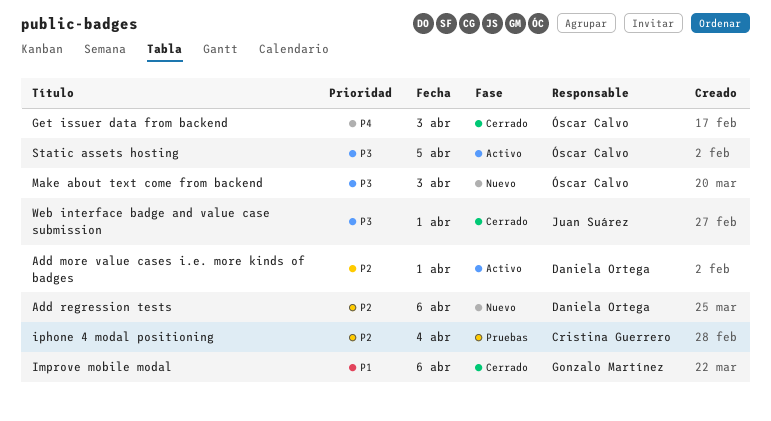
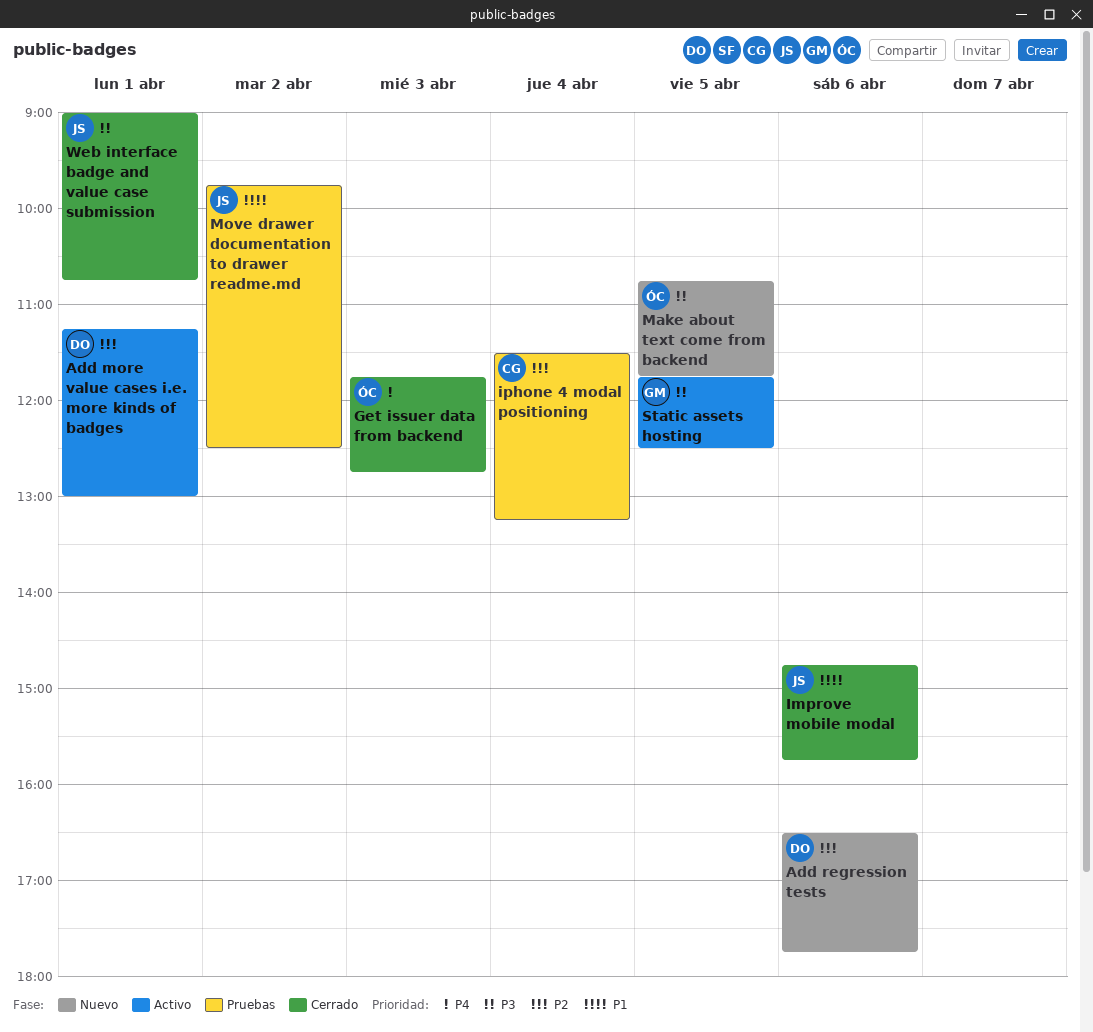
Improve mobile modal, owner: Gonzalo Martínez -> Juan Suárez
Make about text come from backend, day: Apr 3 -> Apr 5
Move drawer documentation to drawer readme.md: none -> present
Static assets hosting, owner: Óscar Calvo -> Gonzalo Martínez

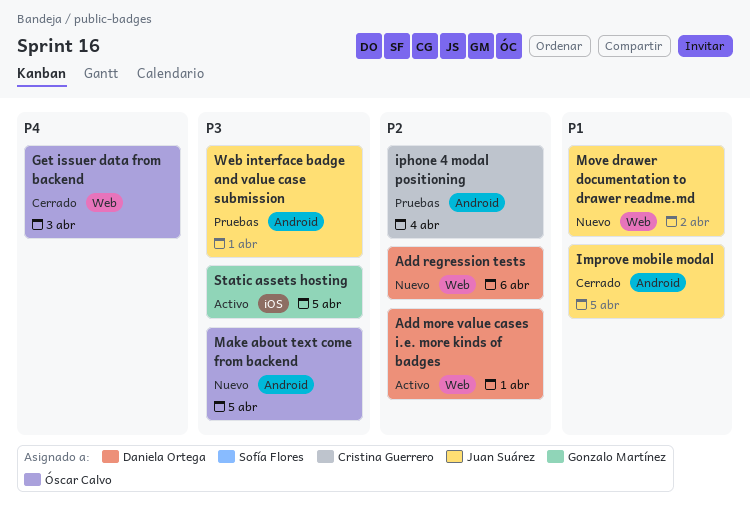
Improve mobile modal, day: Apr 6 -> Apr 5
Move drawer documentation to drawer readme.md, status: Pruebas -> Nuevo
Web interface badge and value case submission, status: Cerrado -> Pruebas

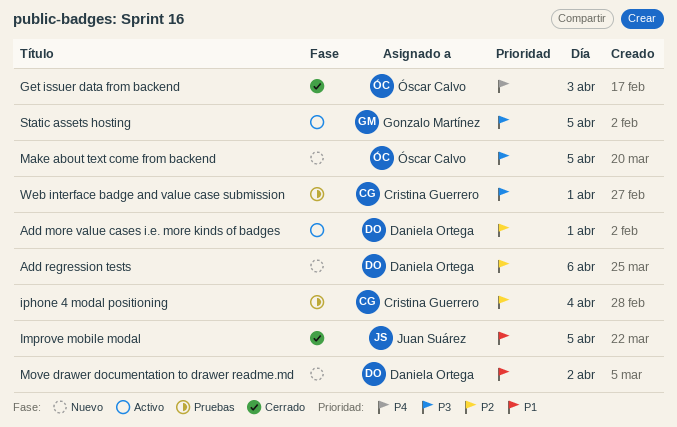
Move drawer documentation to drawer readme.md, owner: Juan Suárez -> Daniela Ortega
Web interface badge and value case submission, owner: Juan Suárez -> Cristina Guerrero

